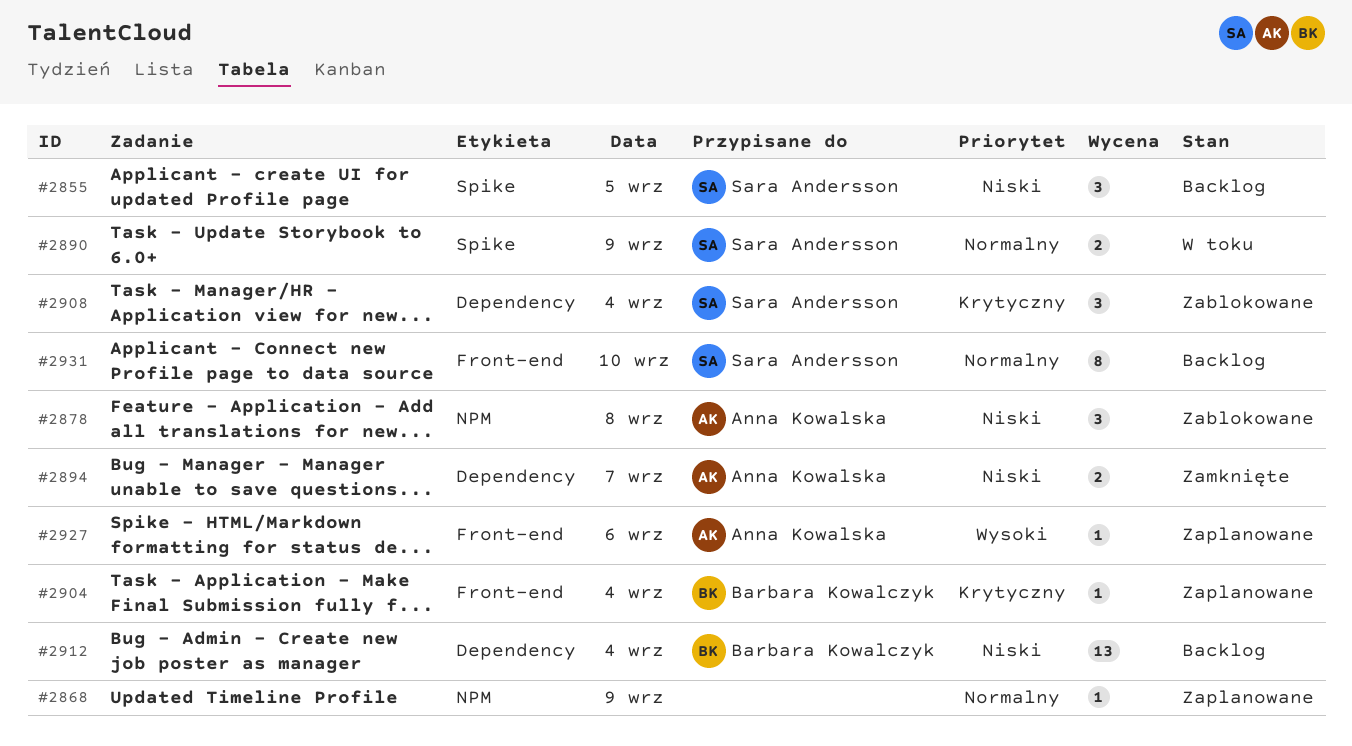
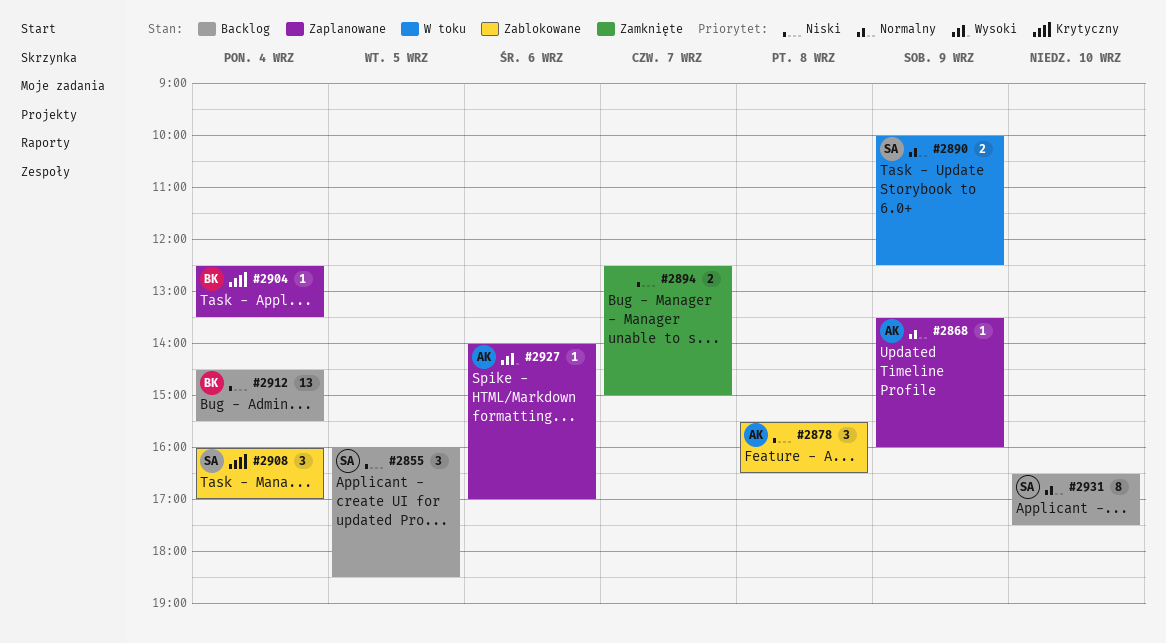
#2868, owner: none -> Anna Kowalska
#2894, owner: Anna Kowalska -> none

